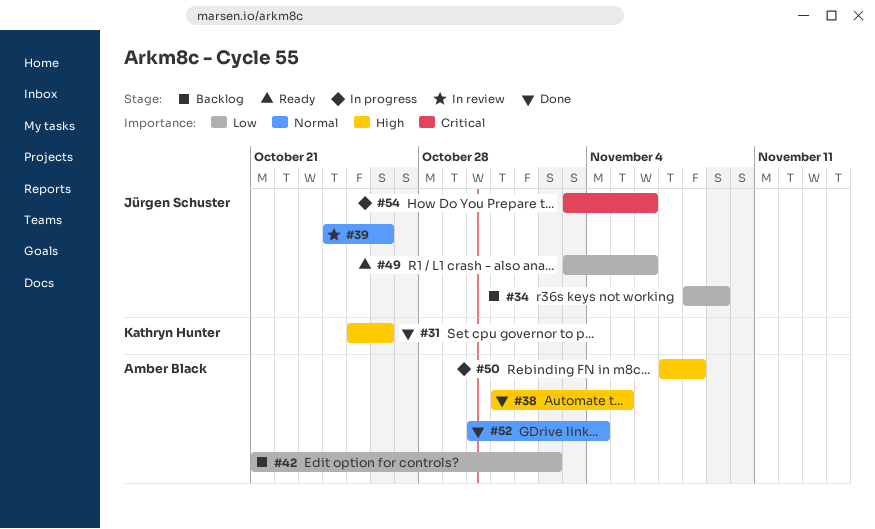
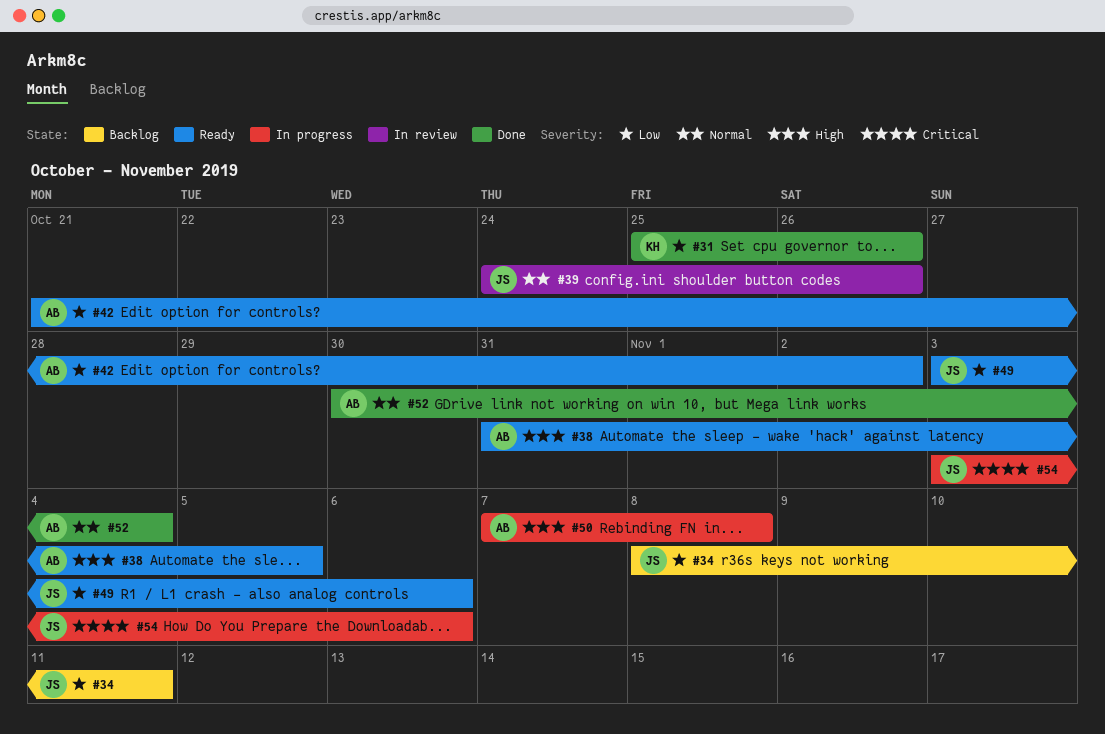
#31, priority: High -> Low
#34, due: Nov 9 -> Nov 11
#38, status: Done -> Ready
#42, status: Backlog -> Ready

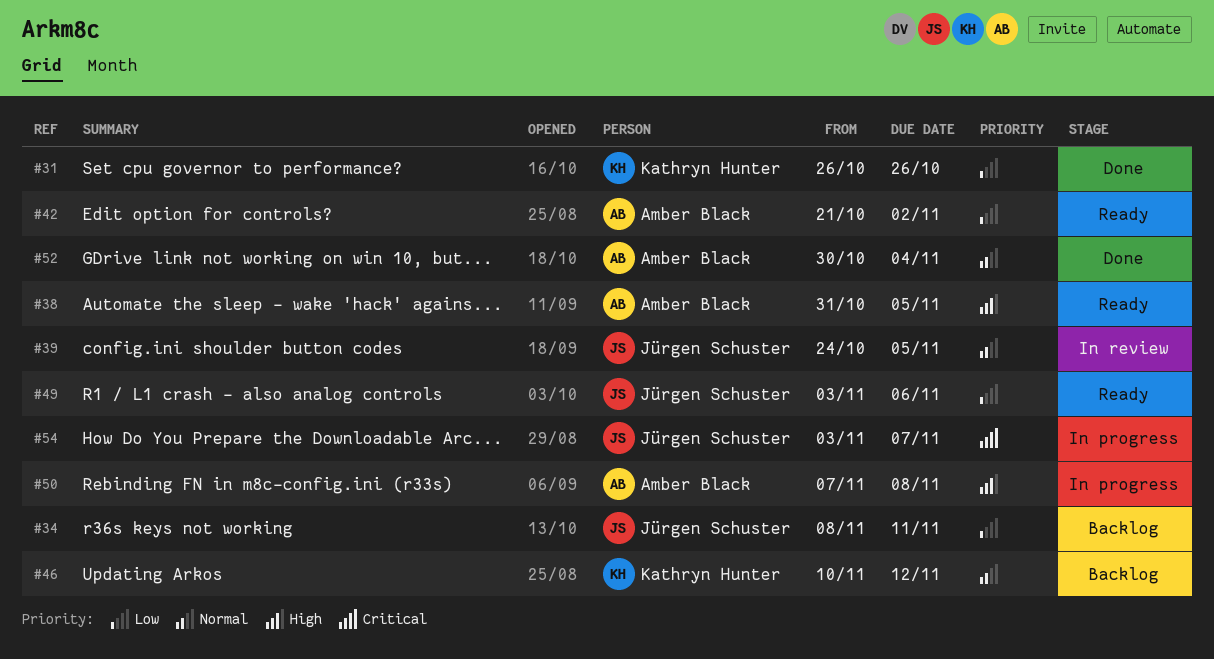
#31, start: Oct 25 -> Oct 26
#39, due: Oct 26 -> Nov 5
#46: none -> present
#54, due: Nov 6 -> Nov 7

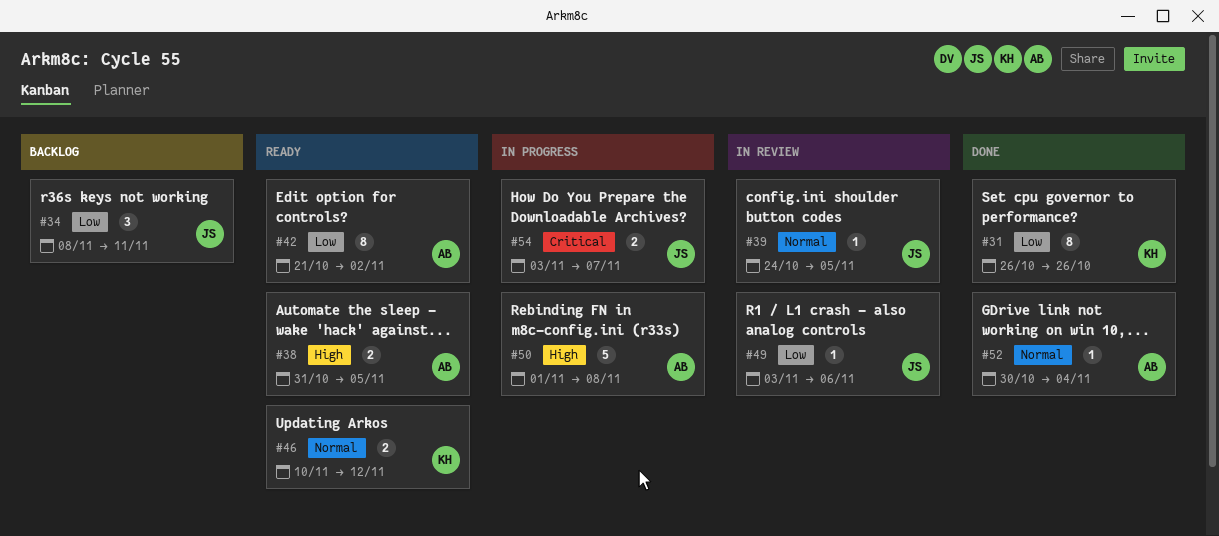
#46, status: Backlog -> Ready
#49, status: Ready -> In review
#50, start: Nov 7 -> Nov 1

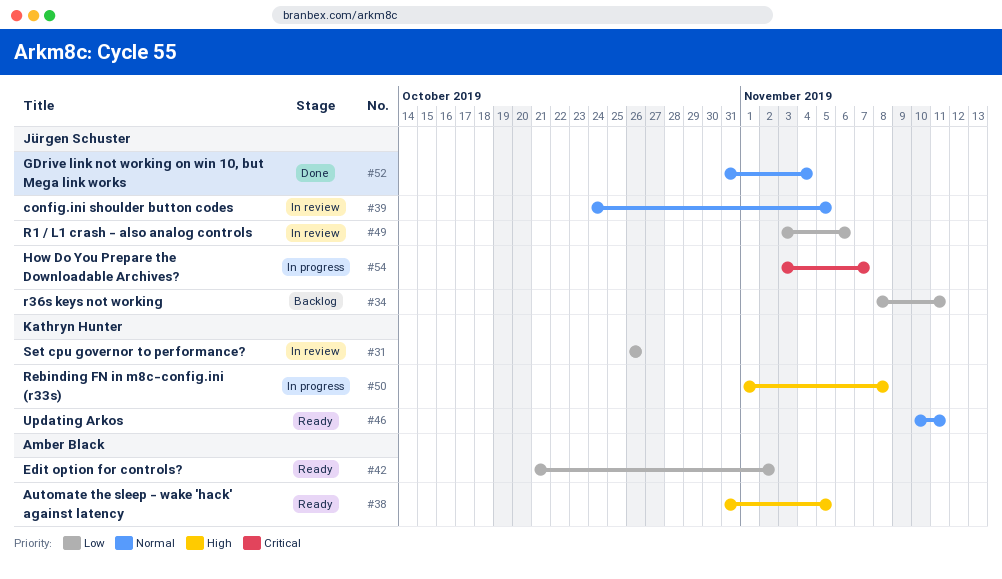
#31, status: Done -> In review
#46, due: Nov 12 -> Nov 11
#50, owner: Amber Black -> Kathryn Hunter
#52, owner: Amber Black -> Jürgen Schuster
#52, start: Oct 30 -> Oct 31

